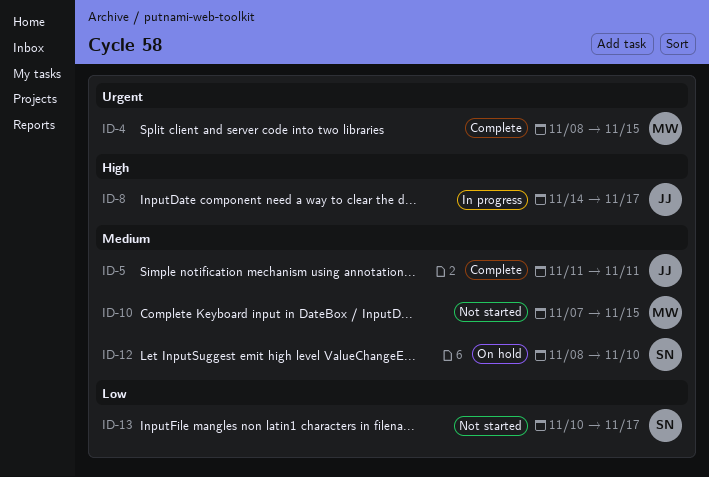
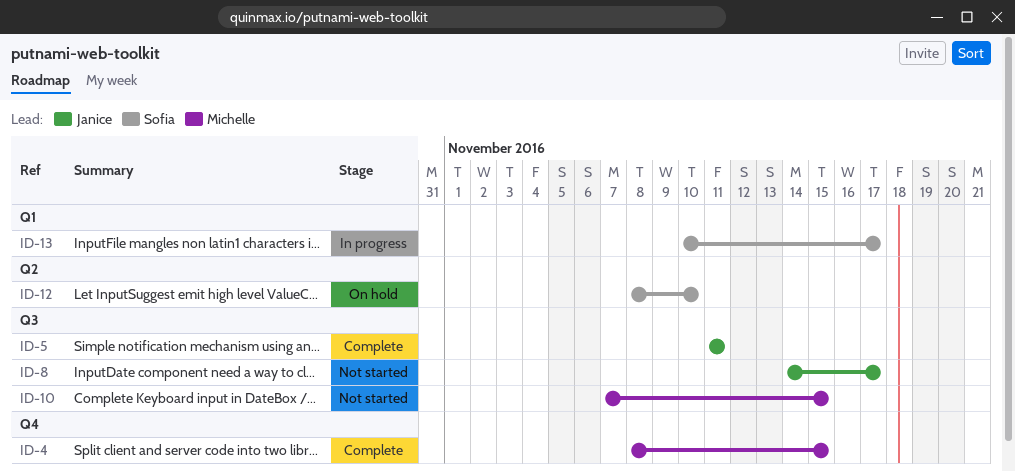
ID-8, status: In progress -> Not started
ID-13, status: Not started -> In progress

